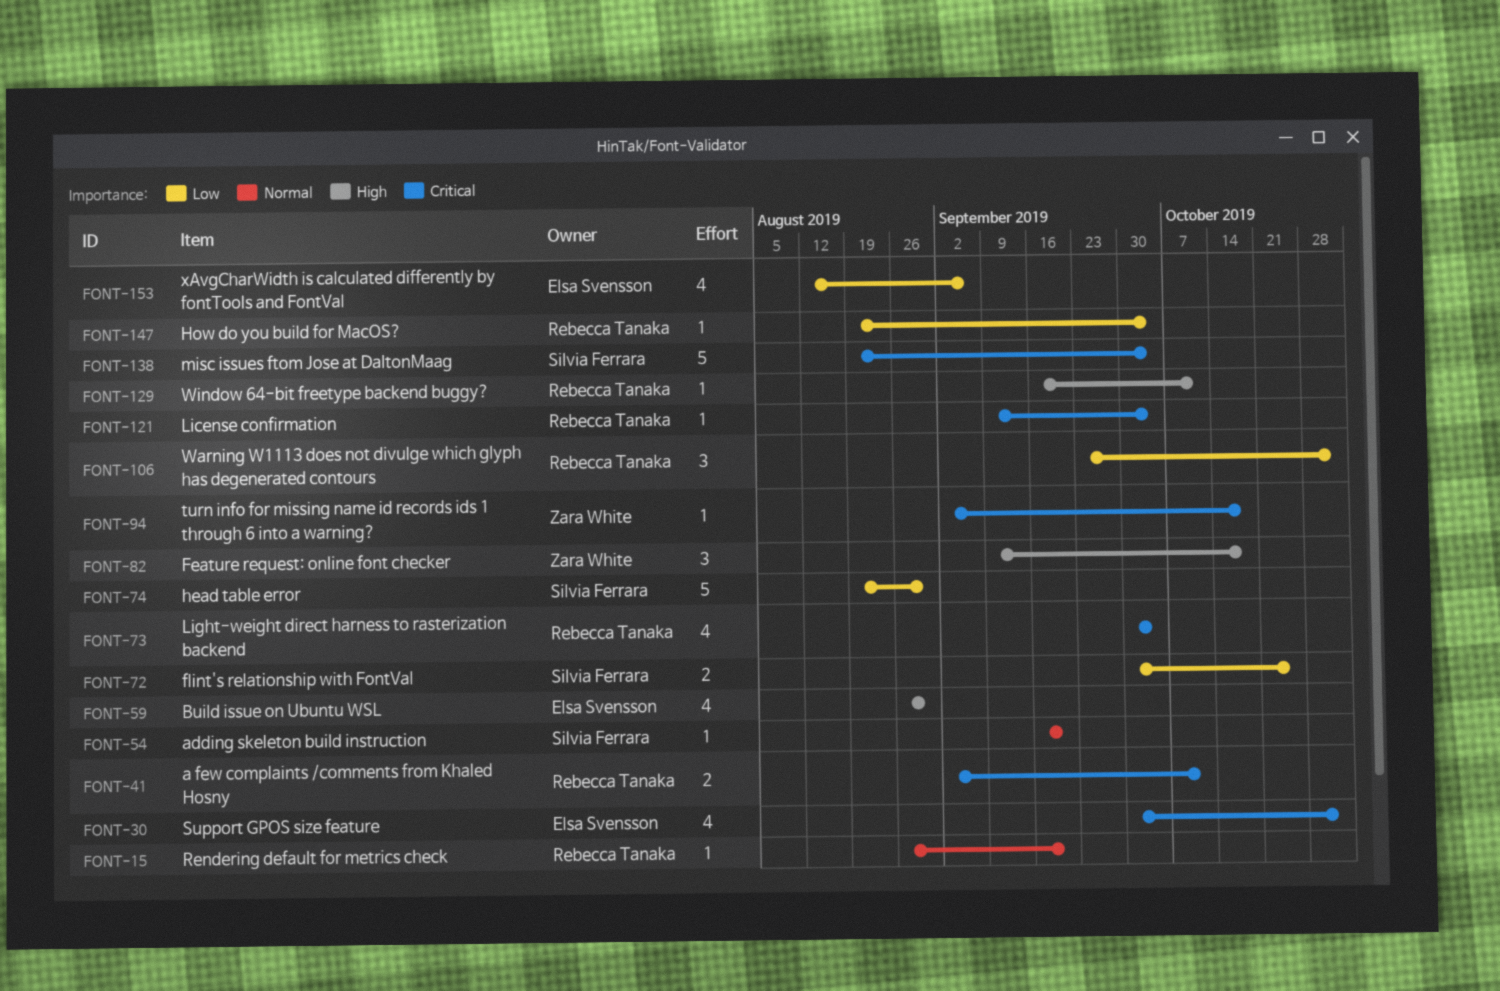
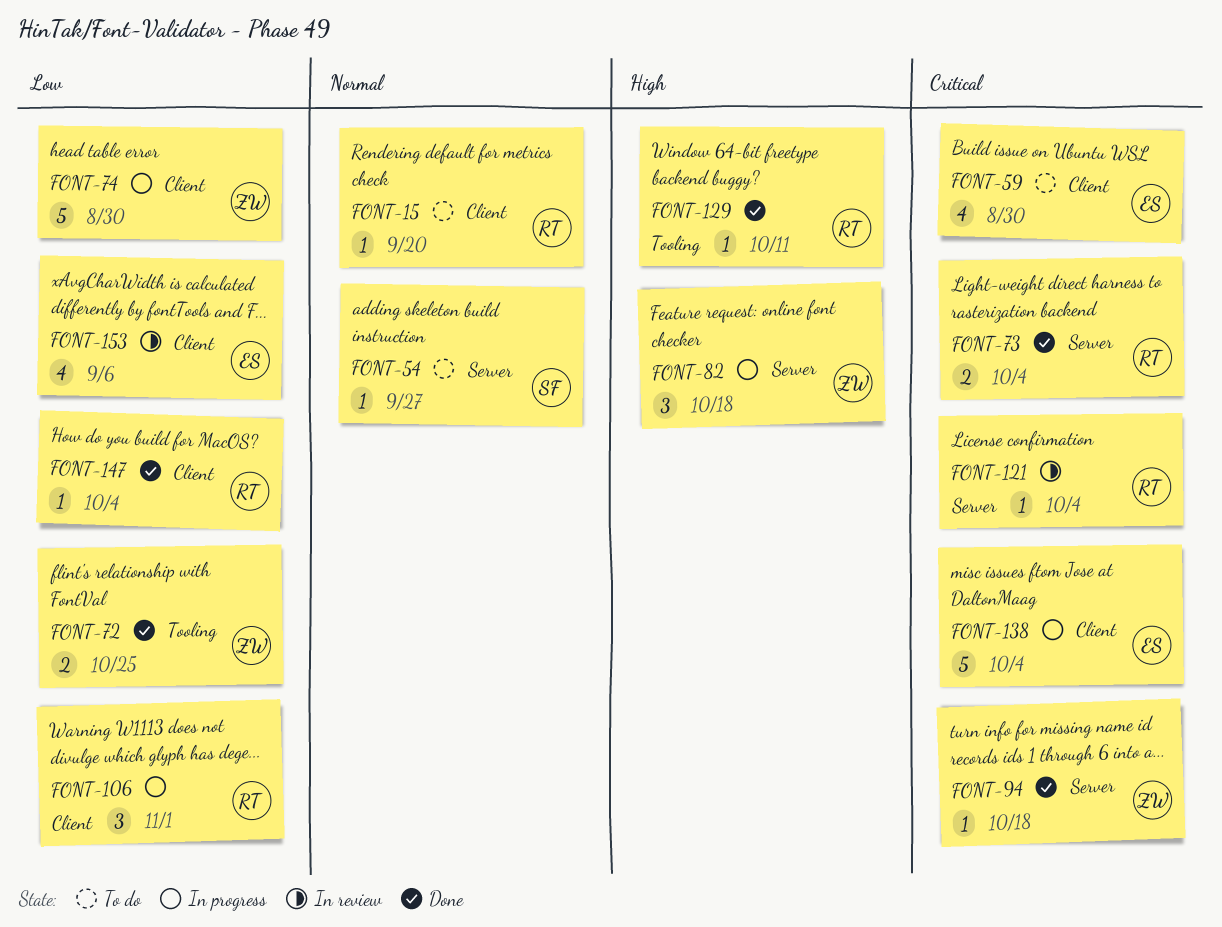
FONT-30: present -> none
FONT-41: present -> none
FONT-54, due: Sep 20 -> Sep 27
FONT-59, priority: High -> Critical
FONT-72, owner: Silvia Ferrara -> Zara White
FONT-73, estimate: 4 -> 2
FONT-74, owner: Silvia Ferrara -> Zara White
FONT-138, owner: Silvia Ferrara -> Elsa Svensson

